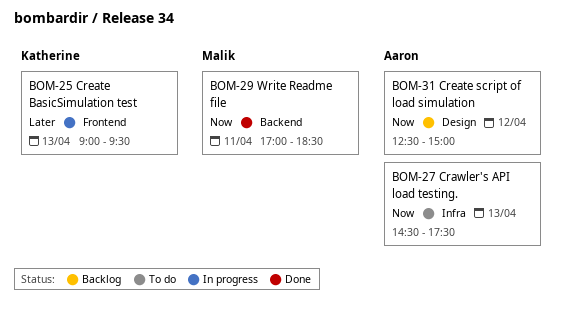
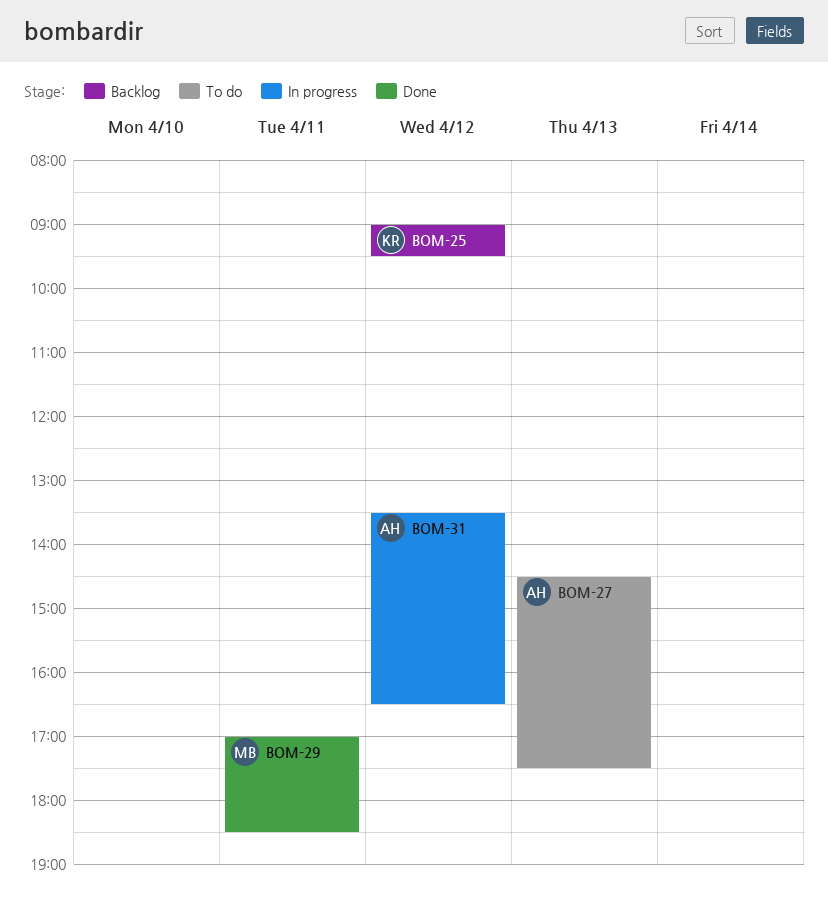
BOM-25, status: In progress -> Backlog
BOM-25, day: Apr 13 -> Apr 12
BOM-31, status: Backlog -> In progress
BOM-31, begins: 12:30 -> 13:30
BOM-31, ends: 15:00 -> 16:30

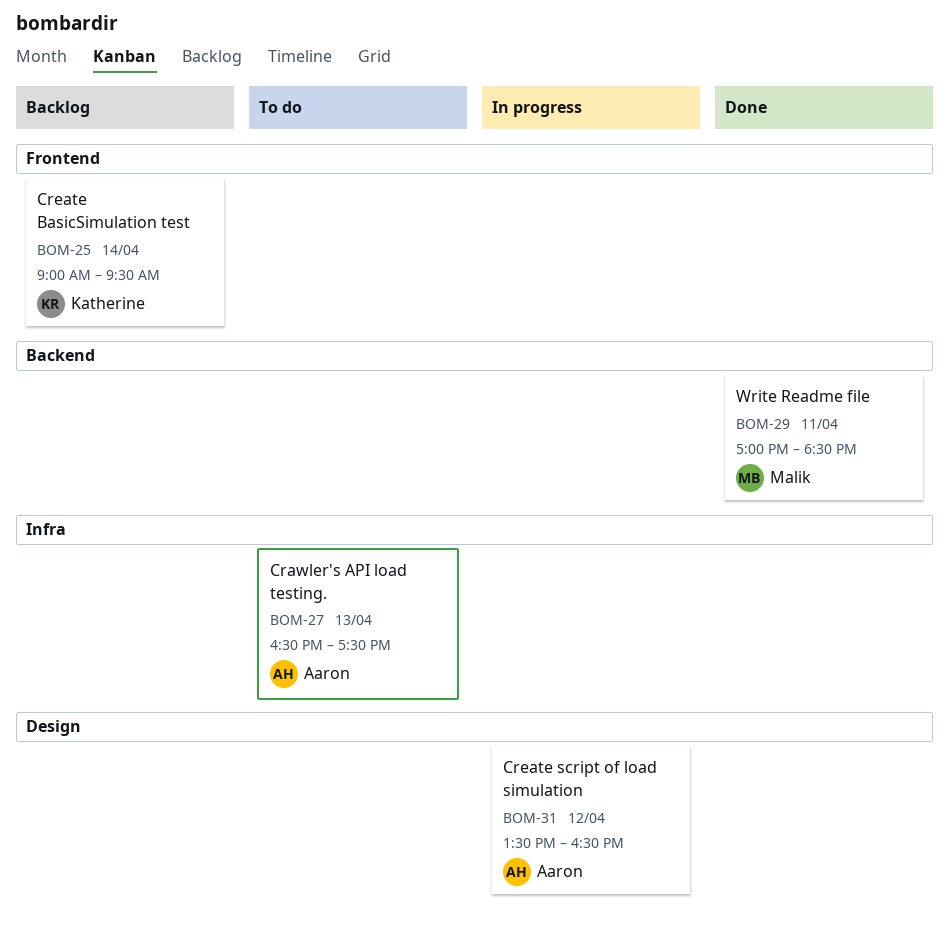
BOM-25, day: Apr 12 -> Apr 14
BOM-27, begins: 14:30 -> 16:30

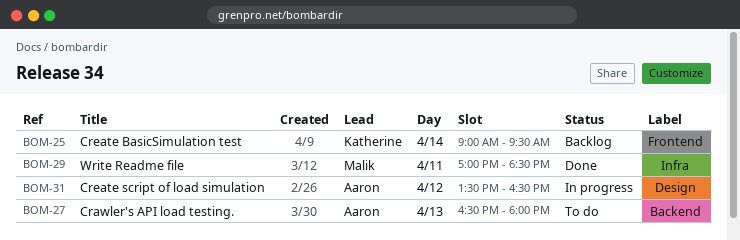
BOM-27, label: Infra -> Backend
BOM-27, ends: 17:30 -> 18:00
BOM-29, label: Backend -> Infra

